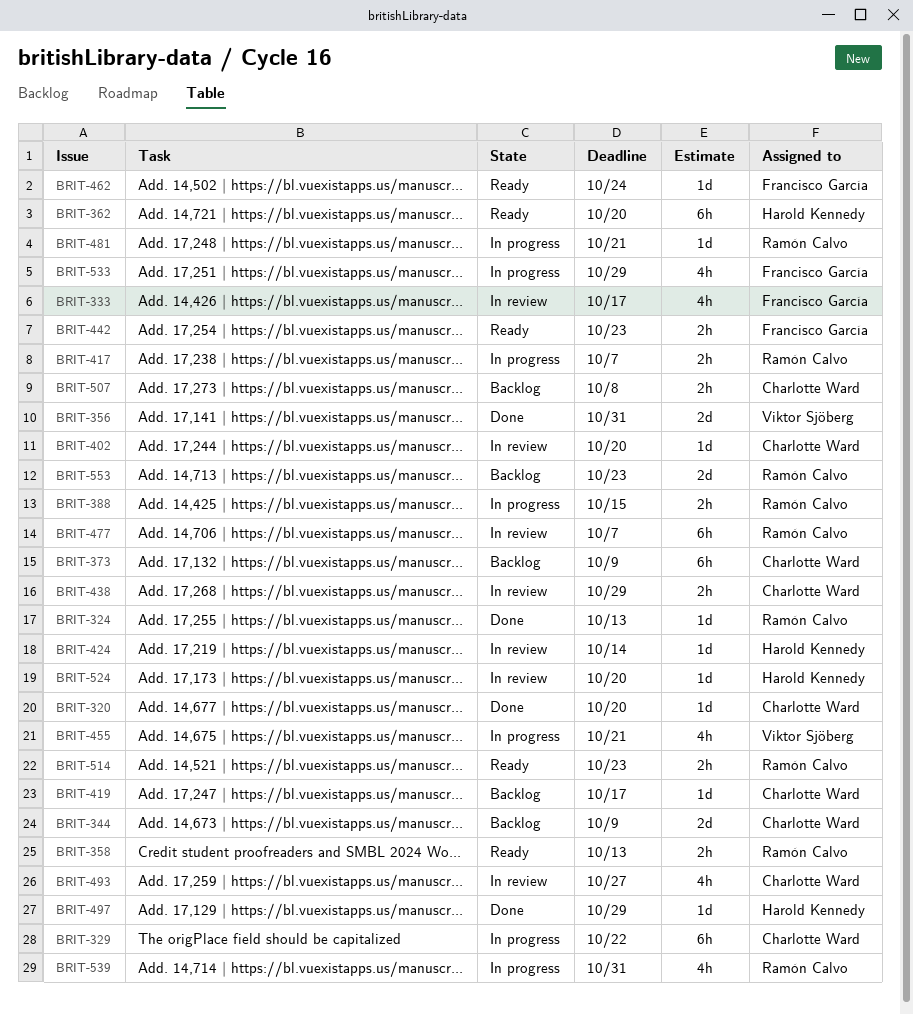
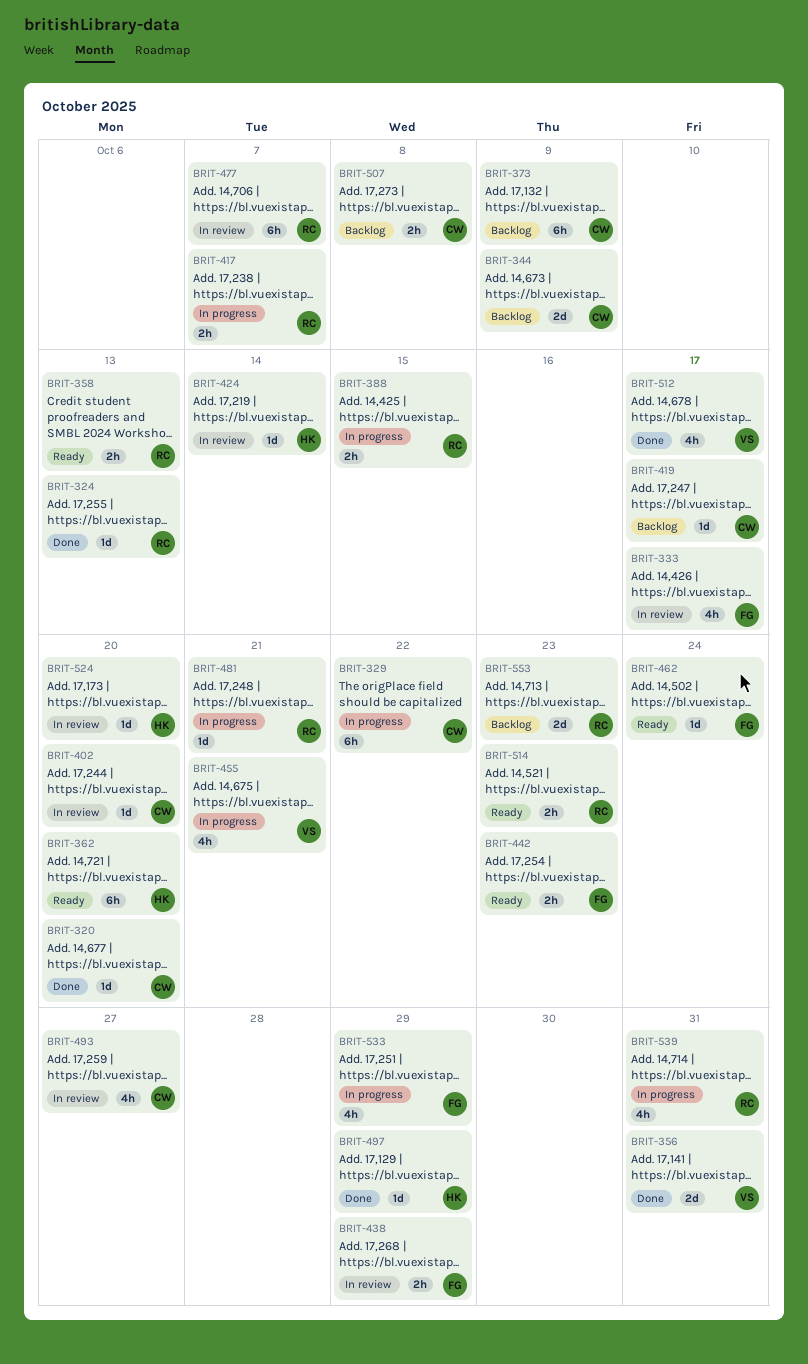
BRIT-438, owner: Charlotte Ward -> Francisco García
BRIT-512: none -> present

